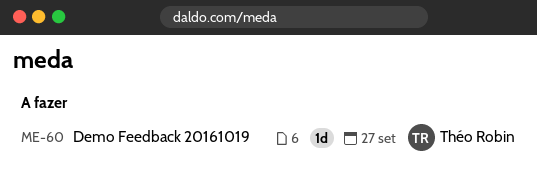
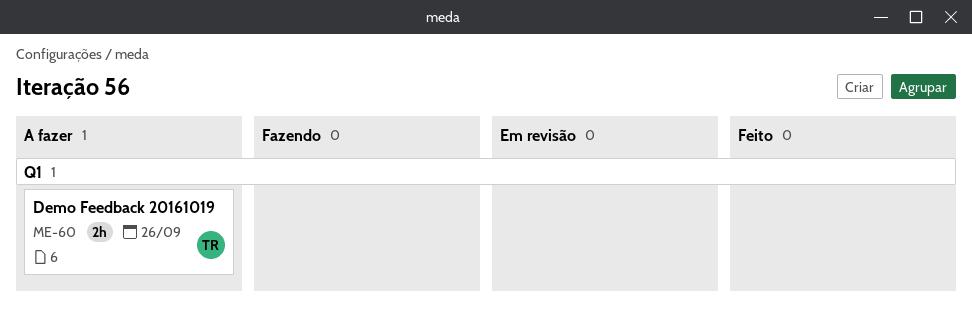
ME-60, estimate: 1d -> 2h
ME-60, due: Sep 27 -> Sep 26

